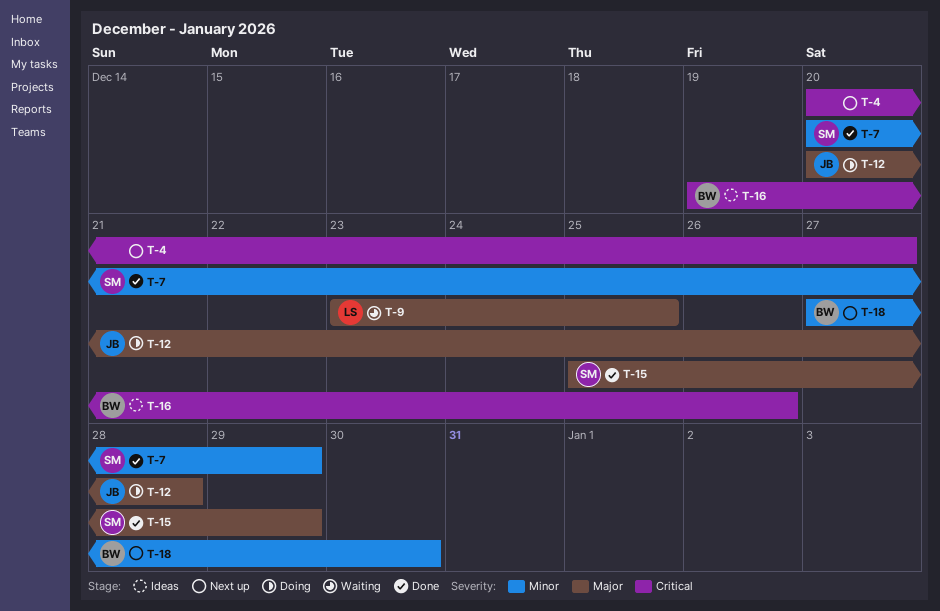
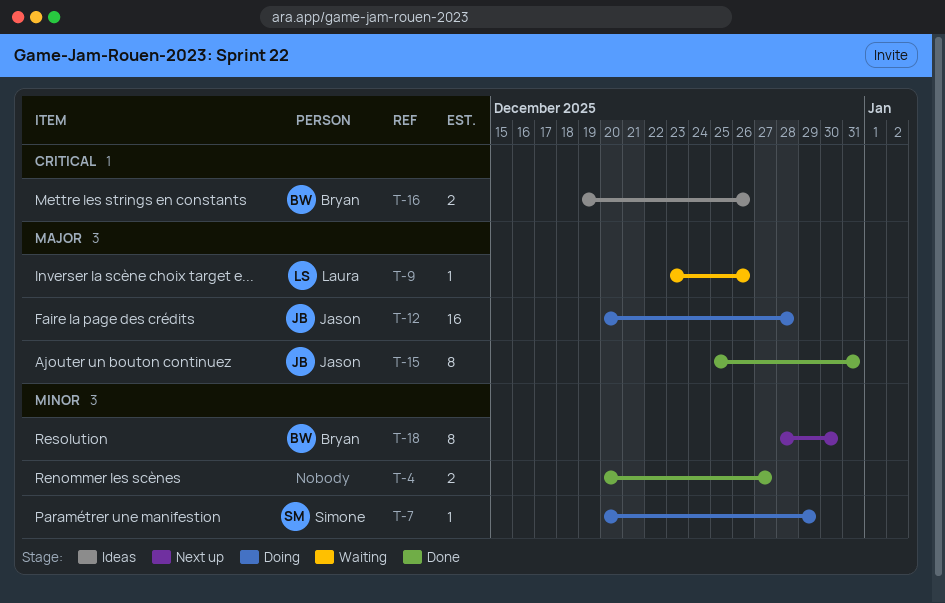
T-4, status: Next up -> Done
T-4, priority: Critical -> Minor
T-7, status: Done -> Doing
T-9, due: Dec 25 -> Dec 26
T-15, owner: Simone -> Jason
T-15, due: Dec 29 -> Dec 31
T-18, start: Dec 27 -> Dec 28

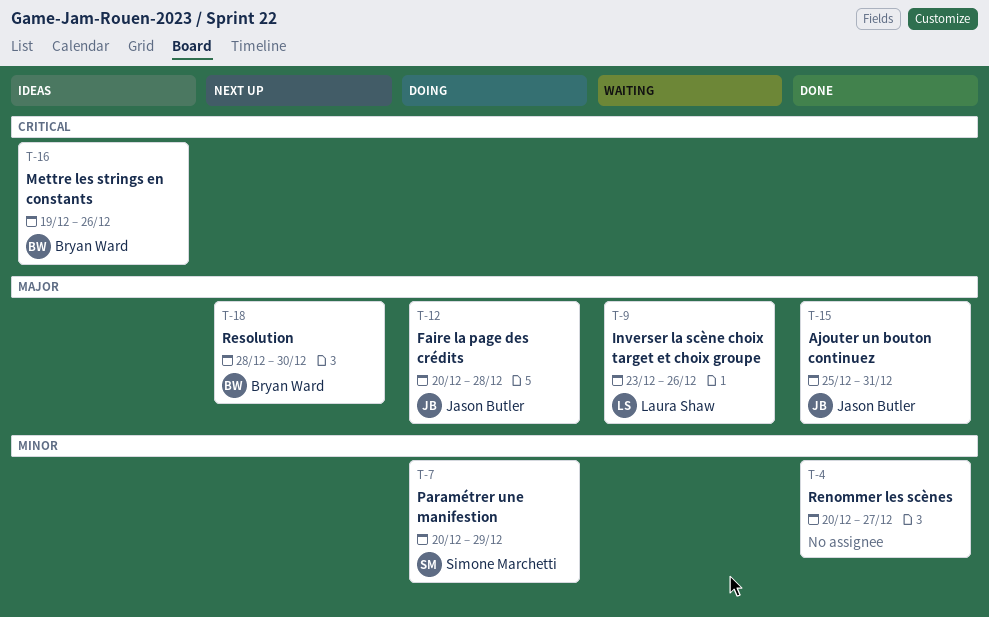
T-18, priority: Minor -> Major

